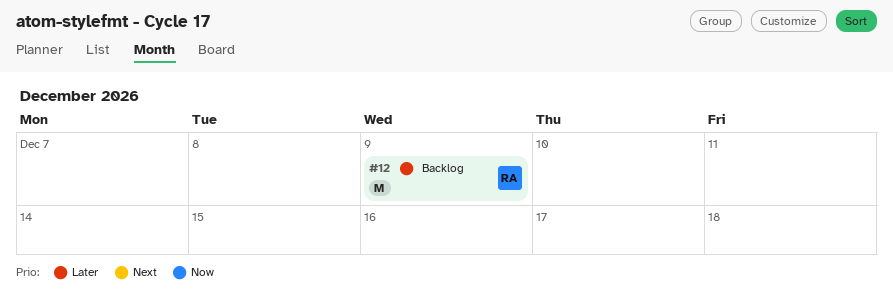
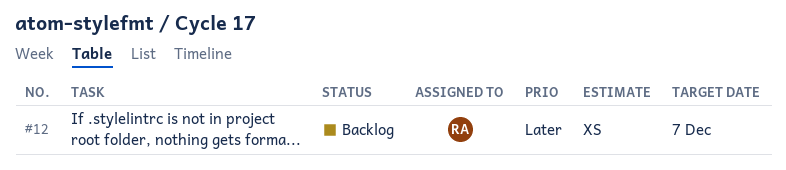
#12, estimate: M -> XS
#12, due: Dec 9 -> Dec 7

